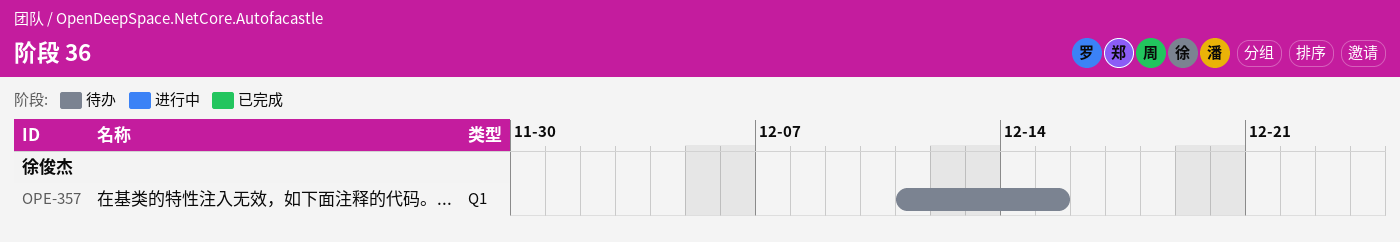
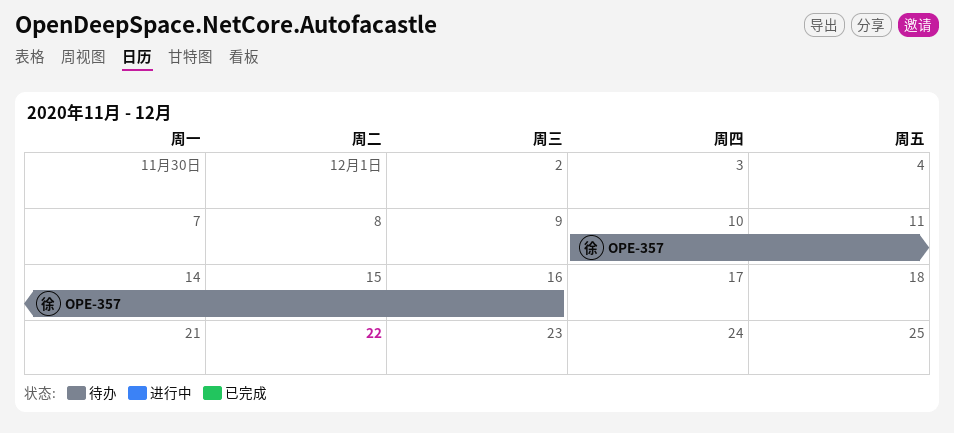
OPE-357, start: Dec 11 -> Dec 10
OPE-357, due: Dec 15 -> Dec 16

